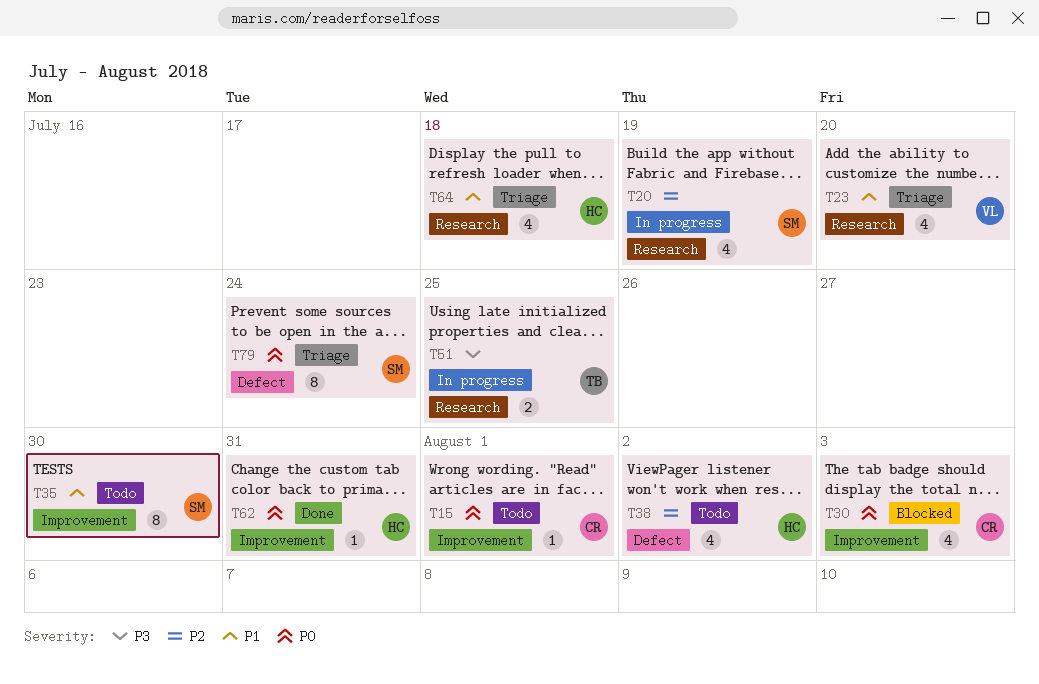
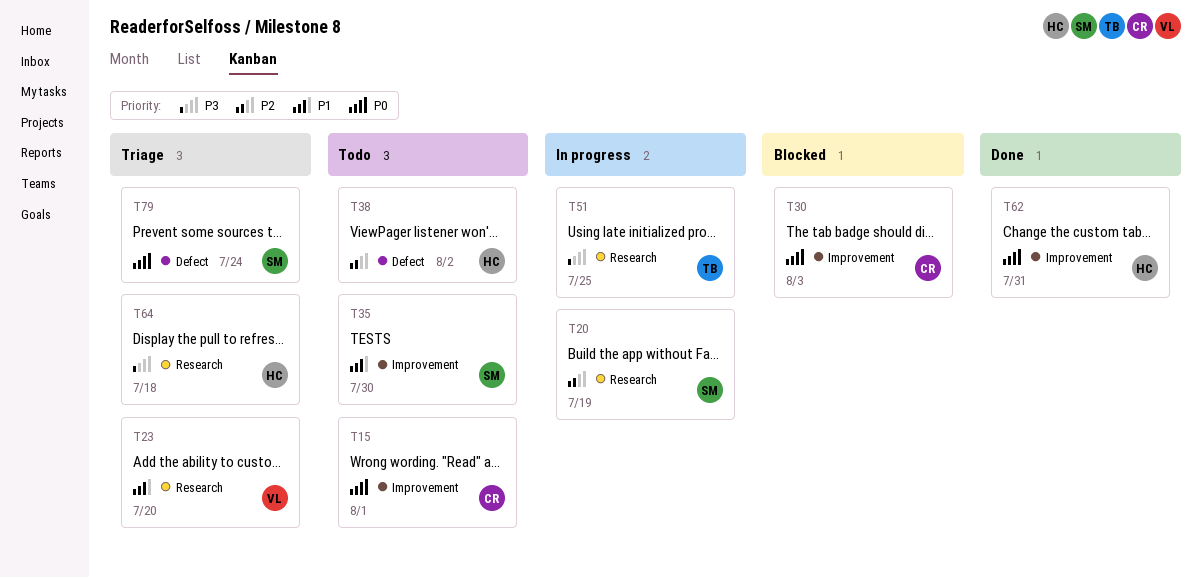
T64, priority: P1 -> P3

